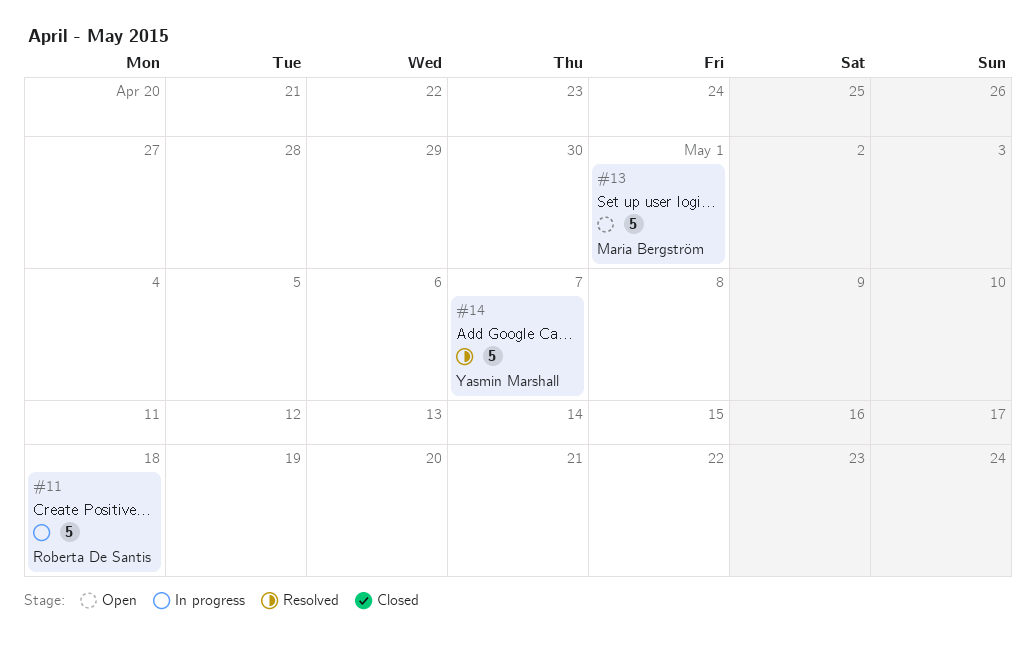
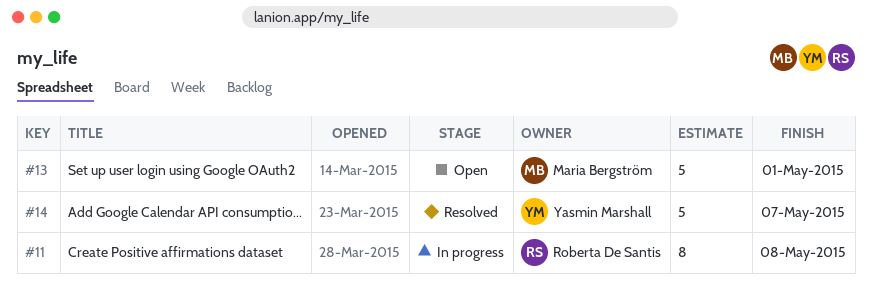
#11, estimate: 5 -> 8
#11, due: May 18 -> May 8

